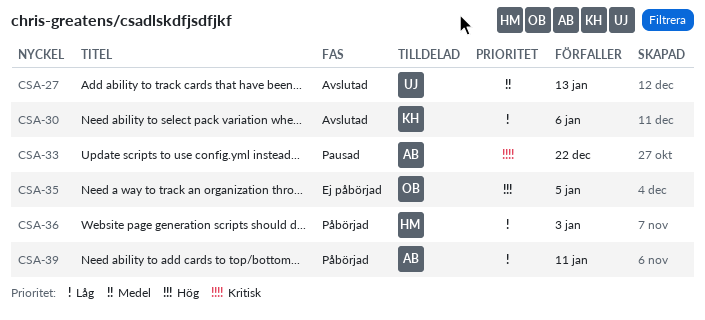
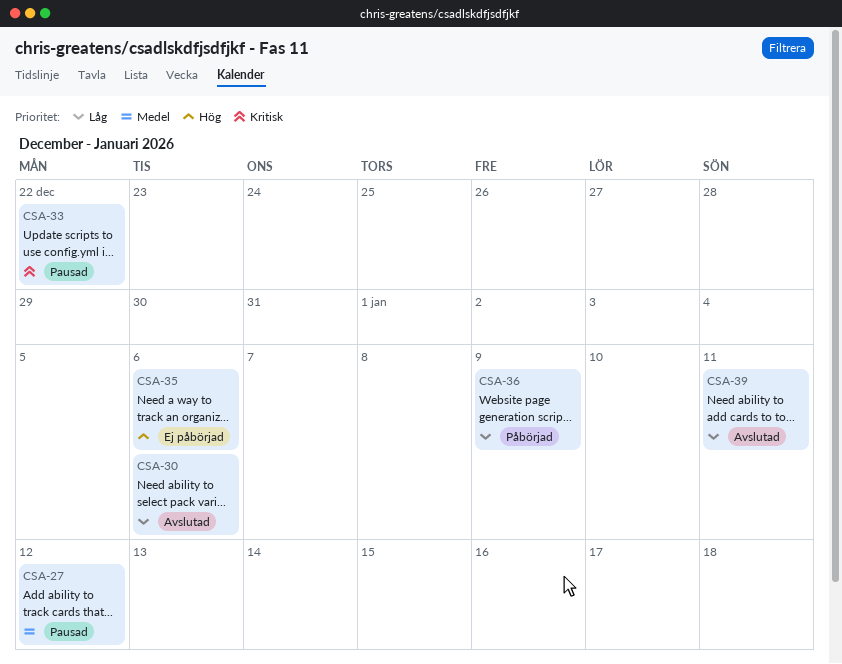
CSA-27, status: Avslutad -> Pausad
CSA-27, due: Jan 13 -> Jan 12
CSA-35, due: Jan 5 -> Jan 6
CSA-36, due: Jan 3 -> Jan 9
CSA-39, status: Påbörjad -> Avslutad

